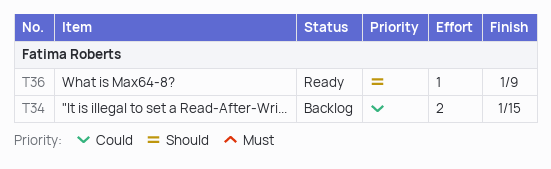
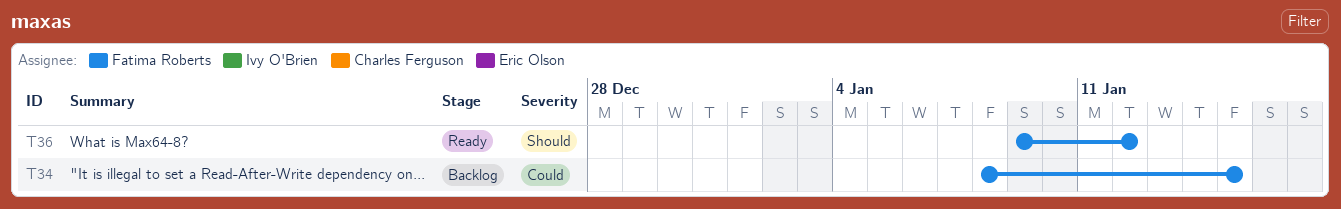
T36, due: Jan 9 -> Jan 12

